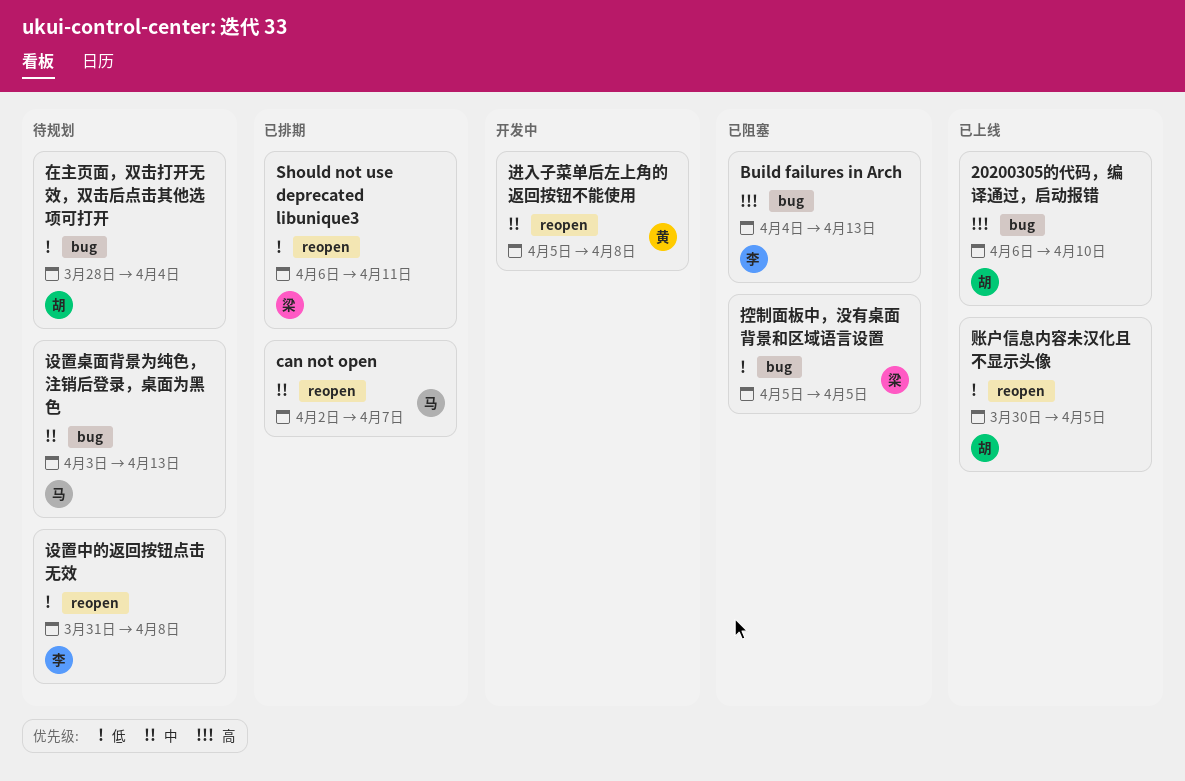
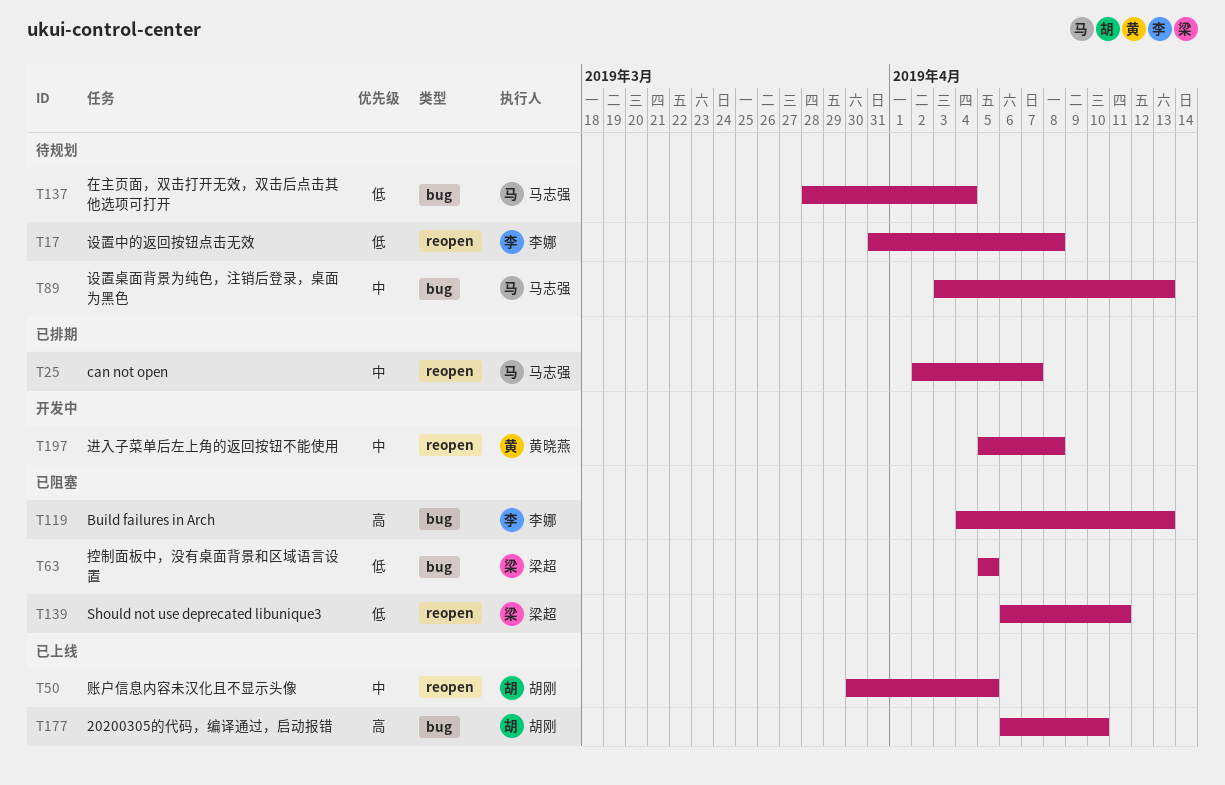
Should not use deprecated libunique3, status: 已排期 -> 已阻塞
在主页面，双击打开无效，双击后点击其他选项可打开, owner: 胡刚 -> 马志强
账户信息内容未汉化且不显示头像, priority: 低 -> 中

